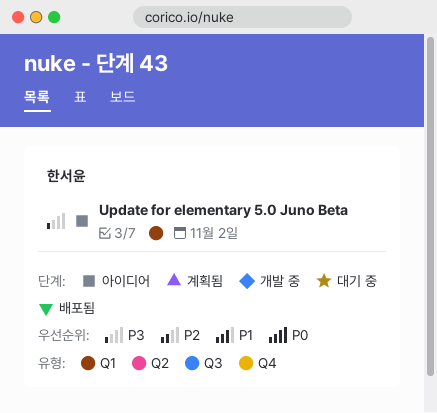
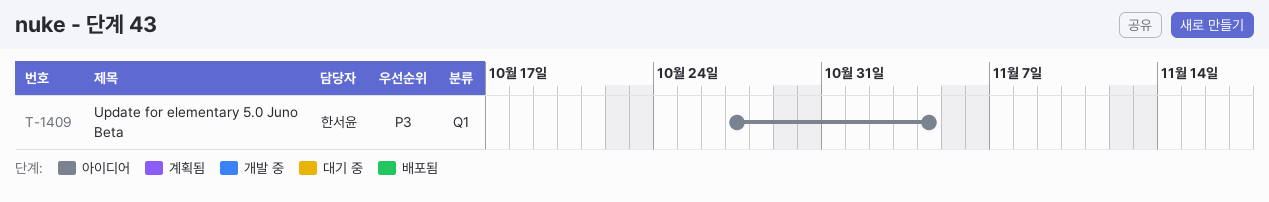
Update for elementary 5.0 Juno Beta, due: Nov 2 -> Nov 4

